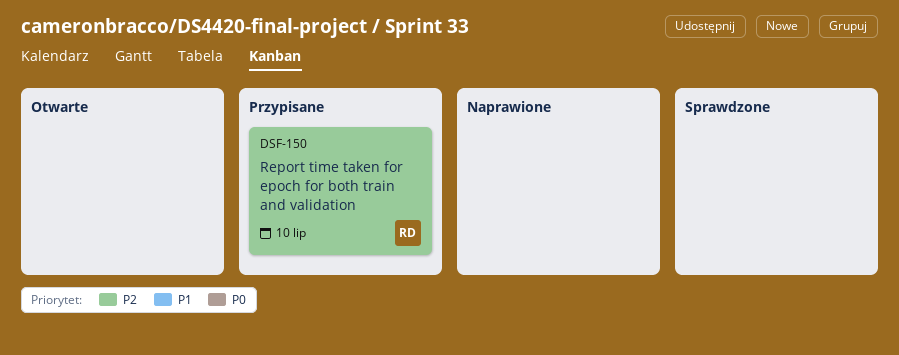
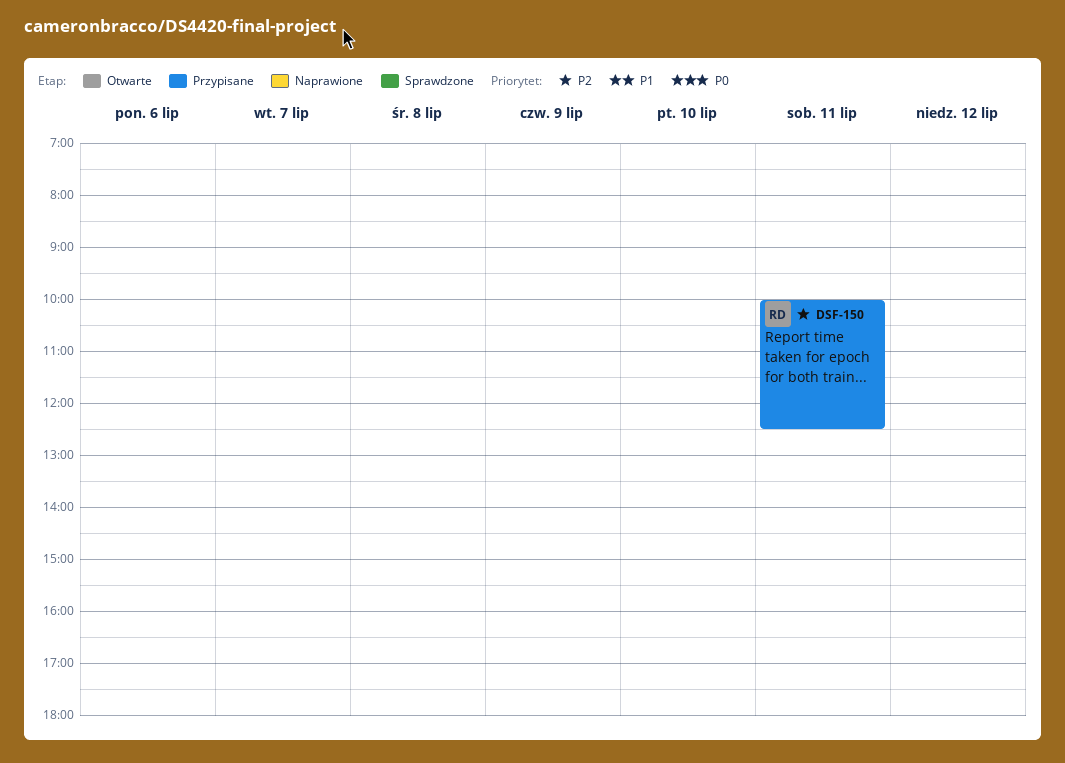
DSF-150, day: Jul 10 -> Jul 11

